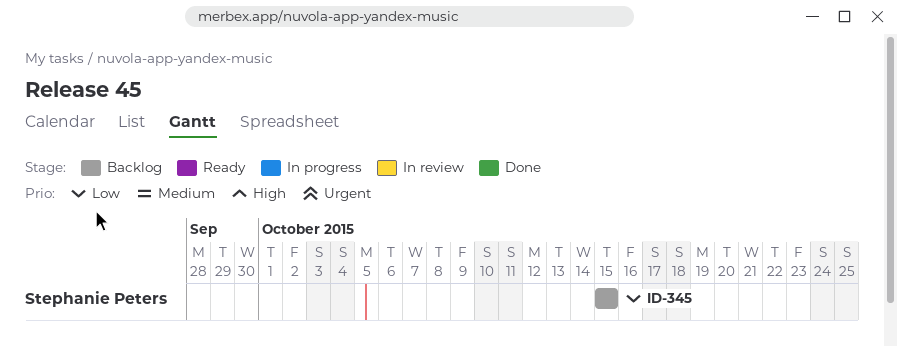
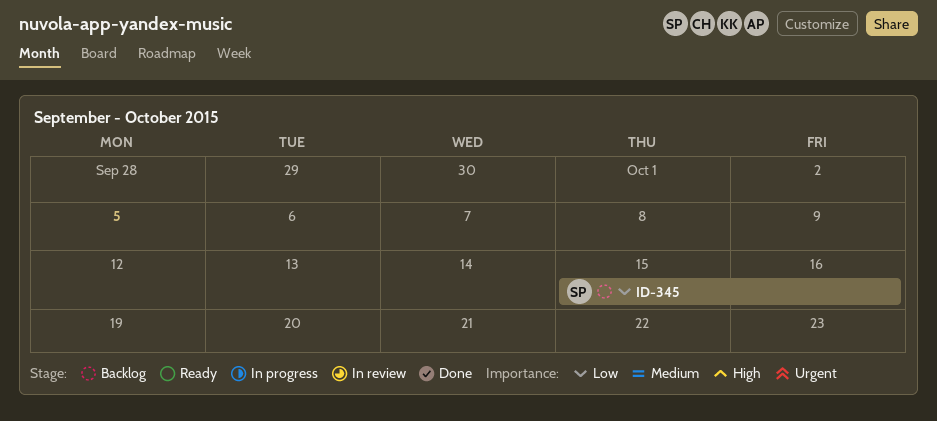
ID-345, due: Oct 15 -> Oct 16

